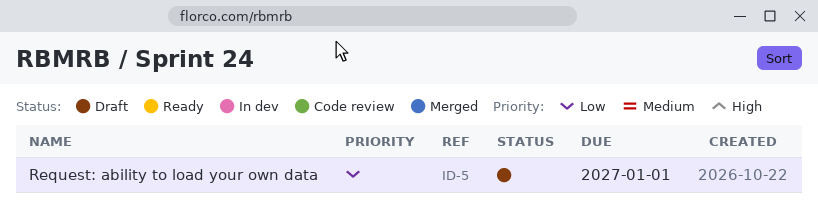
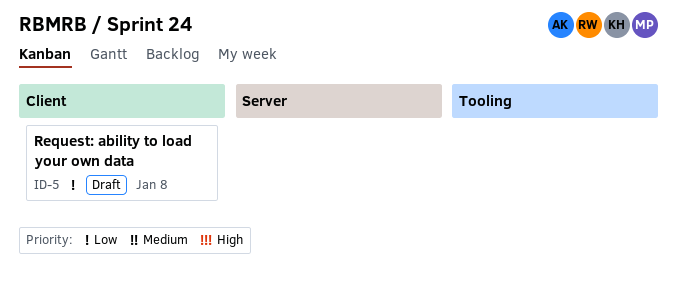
ID-5, due: Jan 1 -> Jan 8

